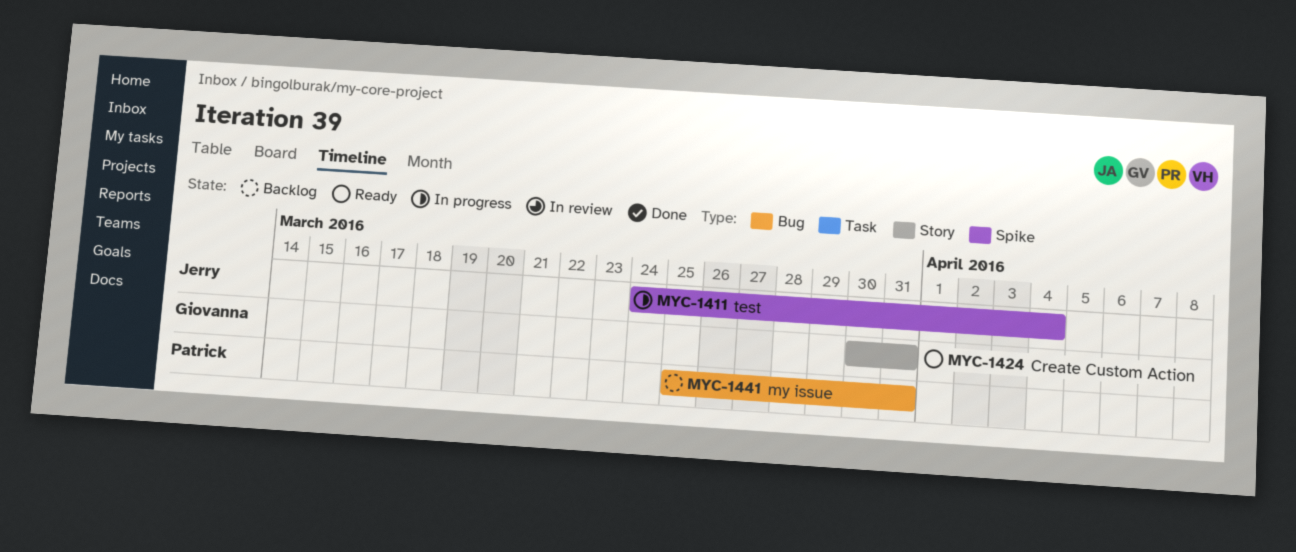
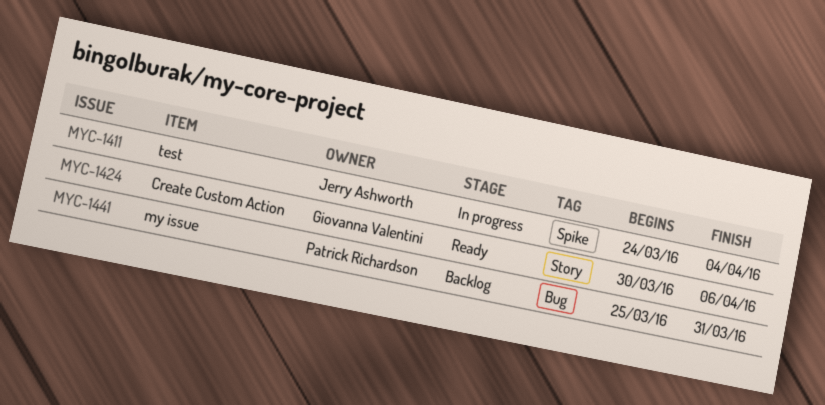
MYC-1424, due: Mar 31 -> Apr 6

